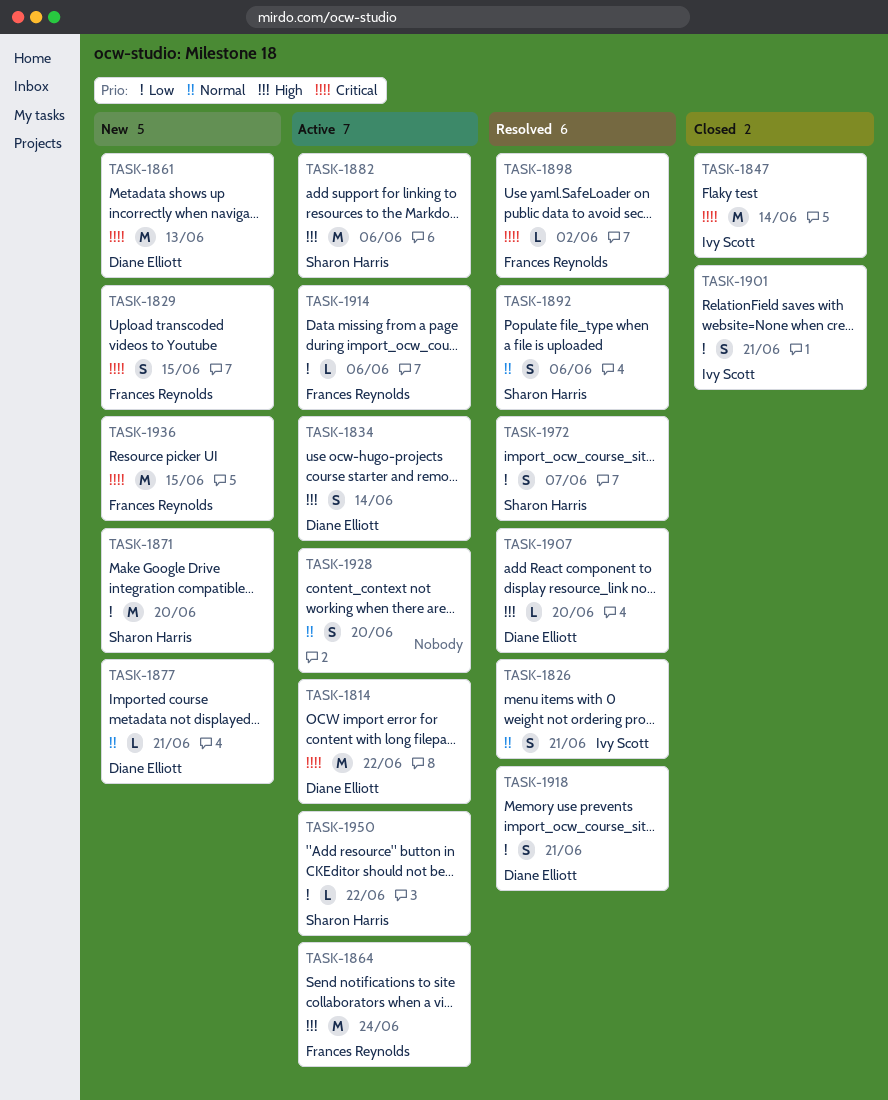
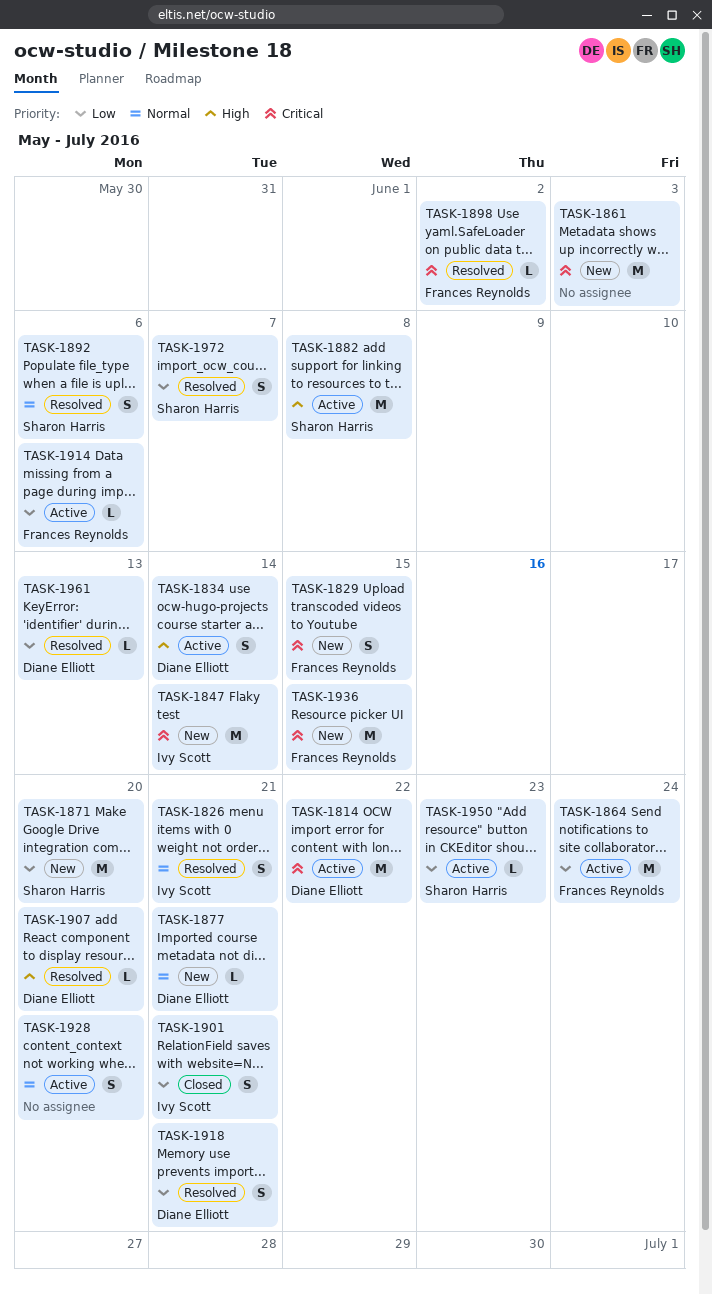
TASK-1847, status: Closed -> New
TASK-1861, owner: Diane Elliott -> none
TASK-1861, due: Jun 13 -> Jun 3
TASK-1864, priority: High -> Low
TASK-1882, due: Jun 6 -> Jun 8
TASK-1950, due: Jun 22 -> Jun 23
TASK-1961: none -> present

